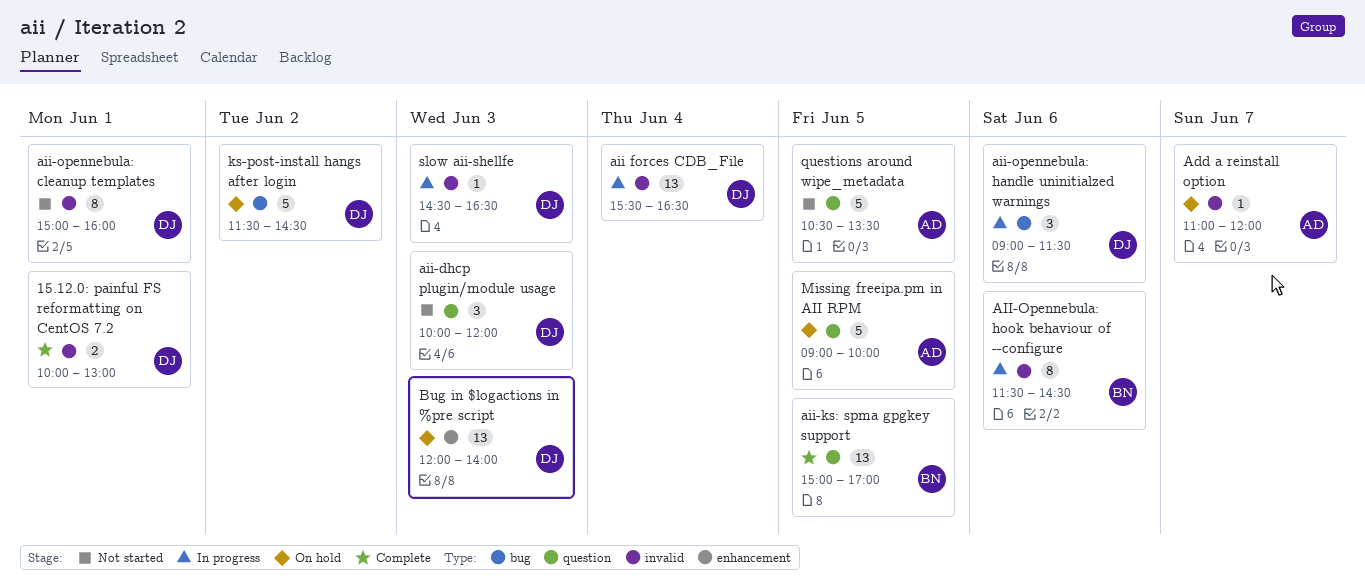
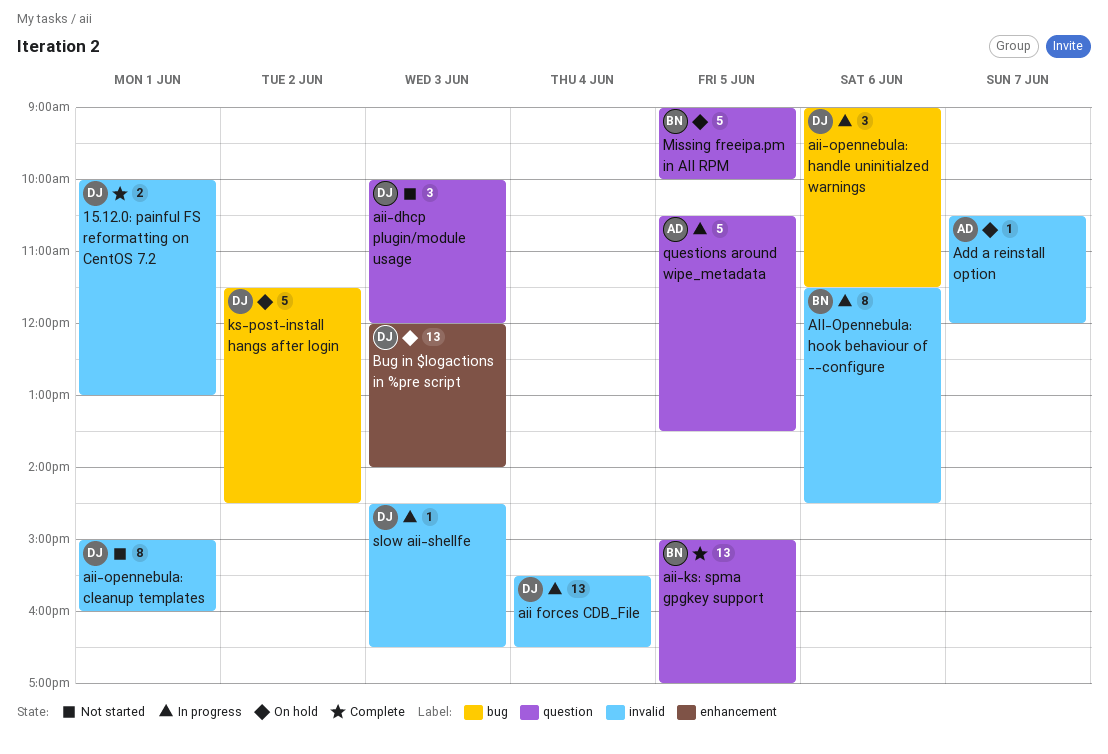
Add a reinstall option, begins: 11:00 -> 10:30
Missing freeipa.pm in AII RPM, owner: AD -> BN
questions around wipe_metadata, status: Not started -> In progress

